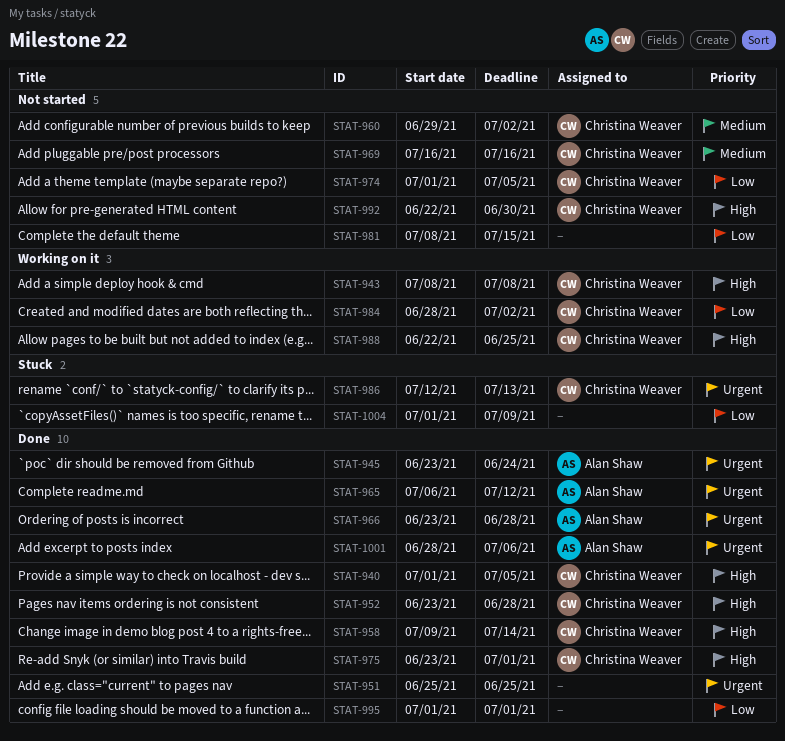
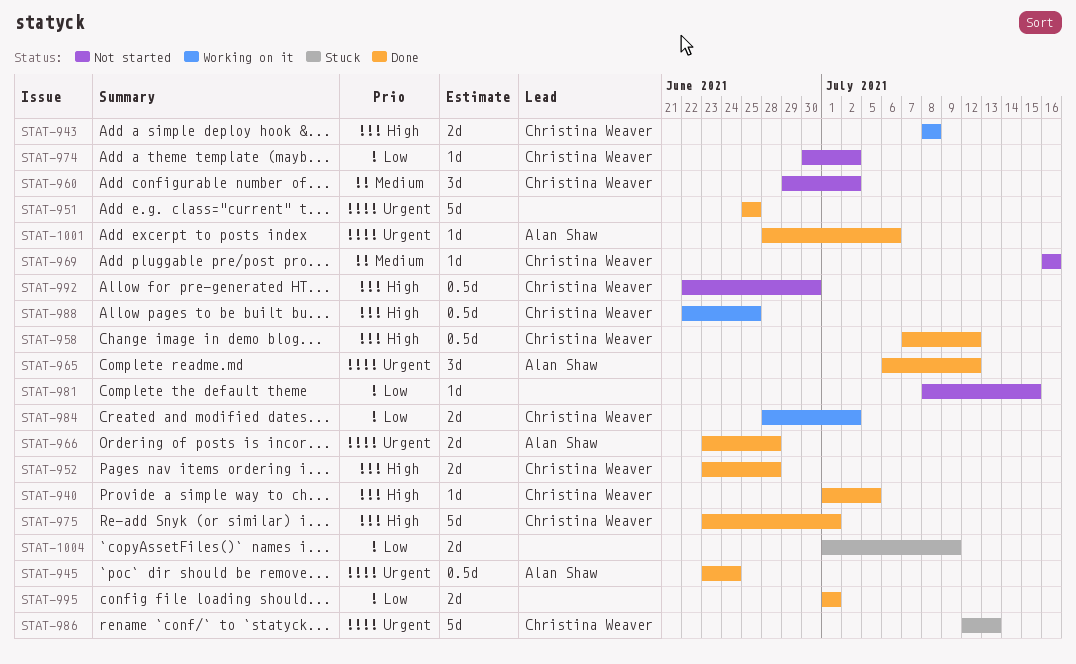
STAT-958, start: Jul 9 -> Jul 7
STAT-958, due: Jul 14 -> Jul 12
STAT-974, start: Jul 1 -> Jun 30
STAT-974, due: Jul 5 -> Jul 2

